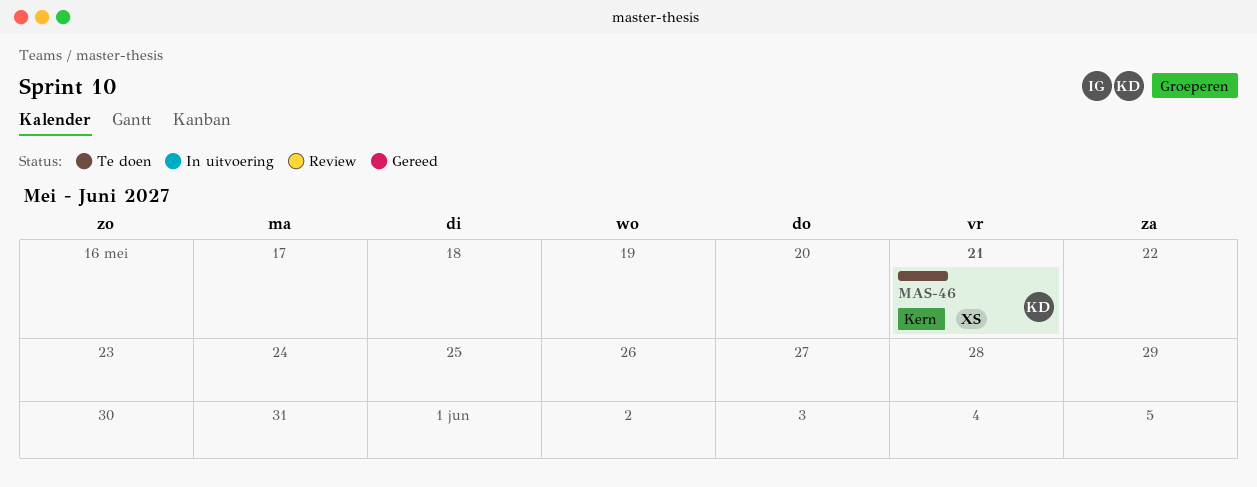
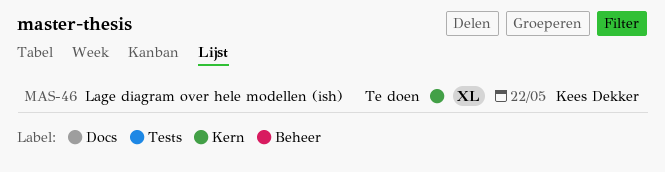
MAS-46, estimate: XS -> XL
MAS-46, due: May 21 -> May 22

